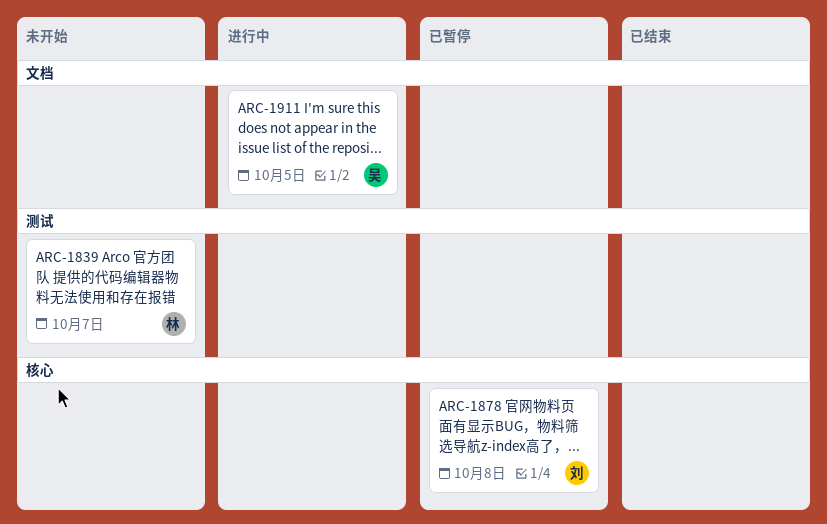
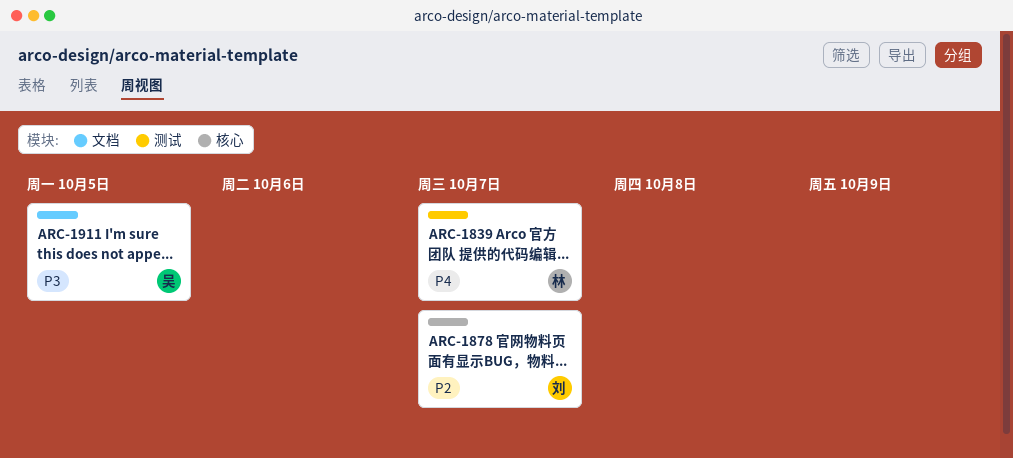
ARC-1878, due: Oct 8 -> Oct 7

